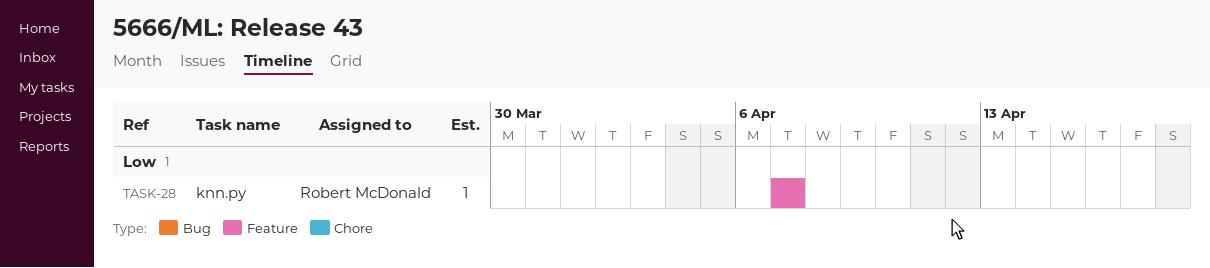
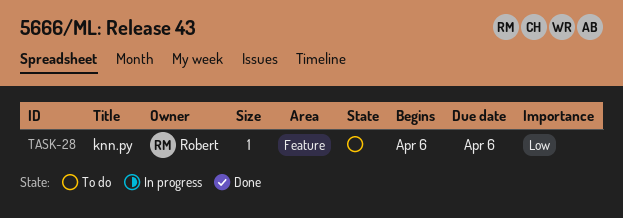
TASK-28, start: Apr 7 -> Apr 6
TASK-28, due: Apr 7 -> Apr 6

